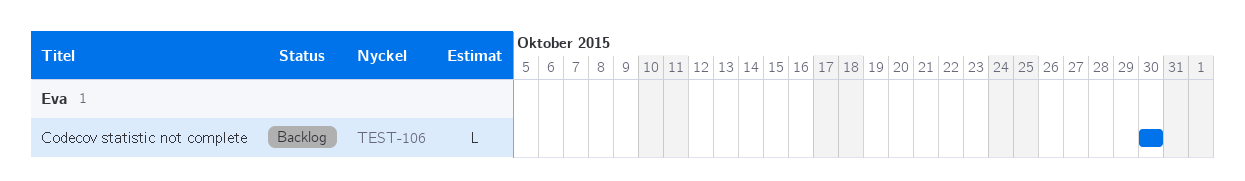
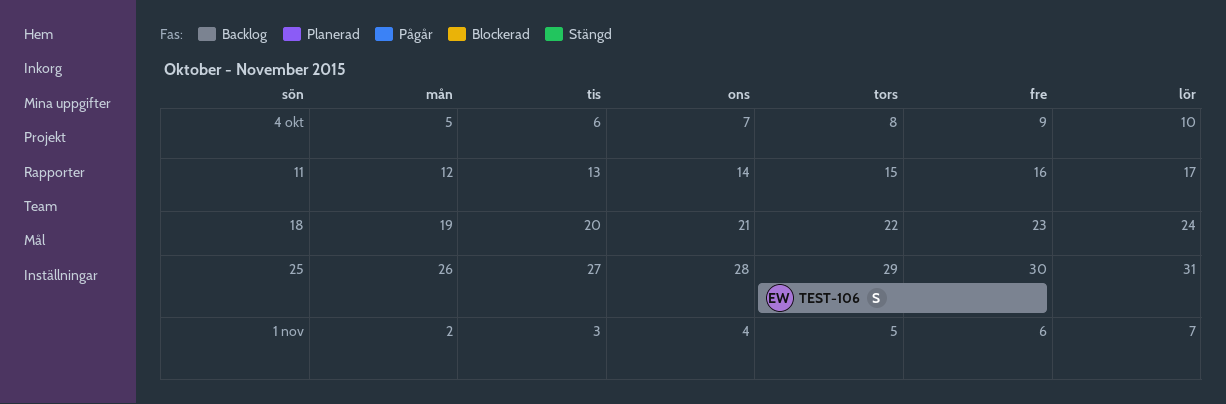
TEST-106, estimate: L -> S
TEST-106, start: Oct 30 -> Oct 29

